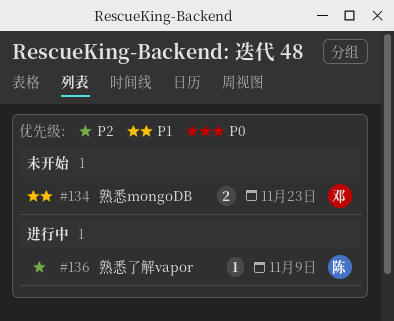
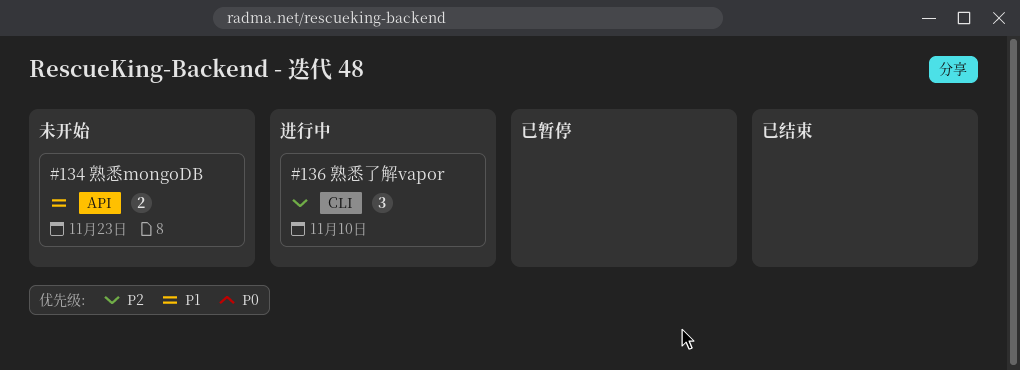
#136, estimate: 1 -> 3
#136, due: Nov 9 -> Nov 10

